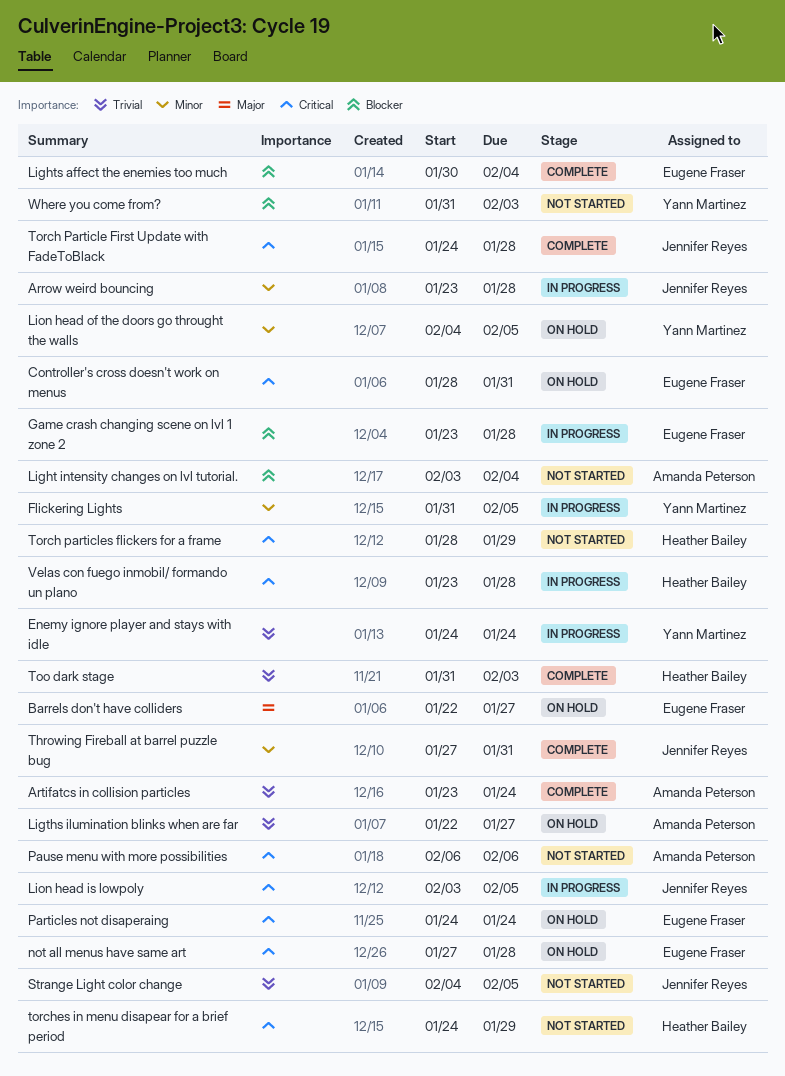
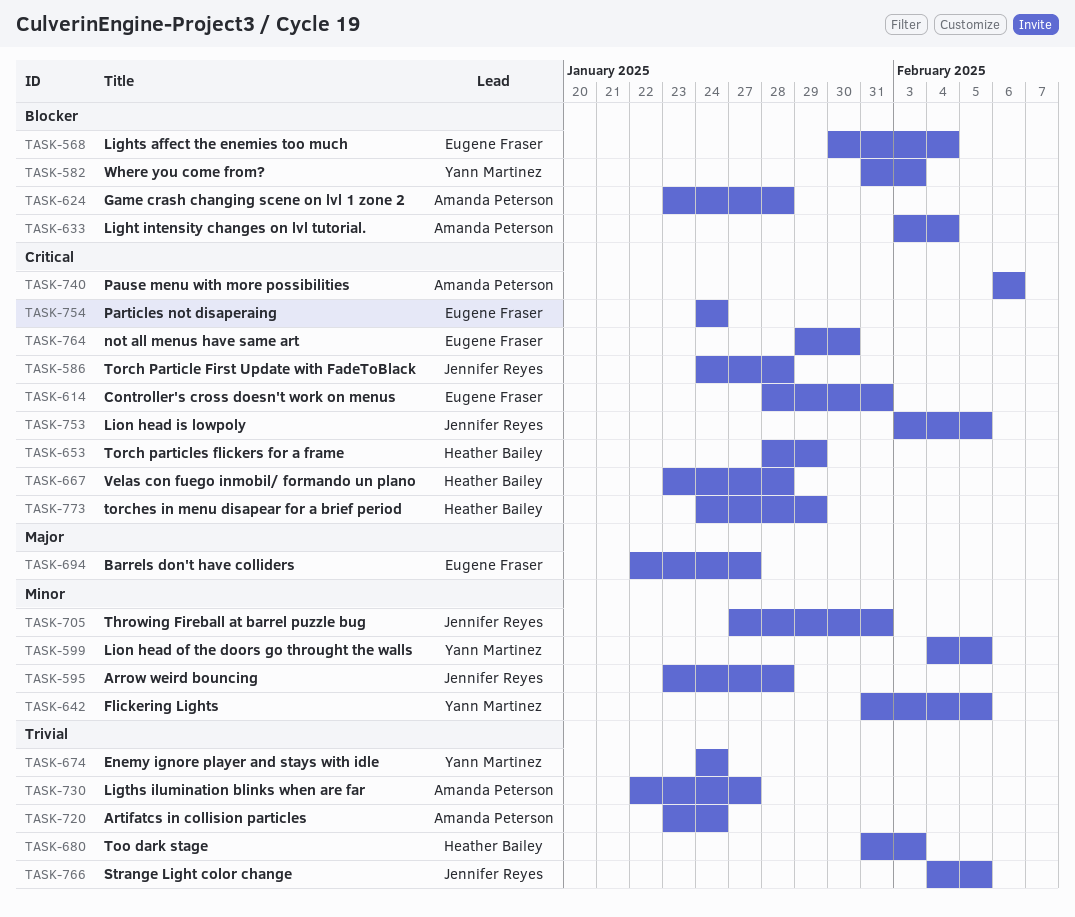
Game crash changing scene on lvl 1 zone 2, owner: Eugene Fraser -> Amanda Peterson
not all menus have same art, start: Jan 27 -> Jan 29
not all menus have same art, due: Jan 28 -> Jan 30

